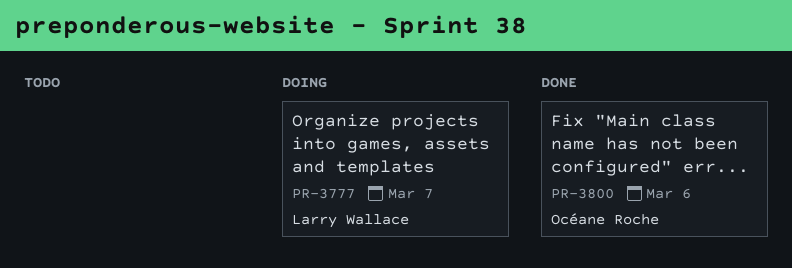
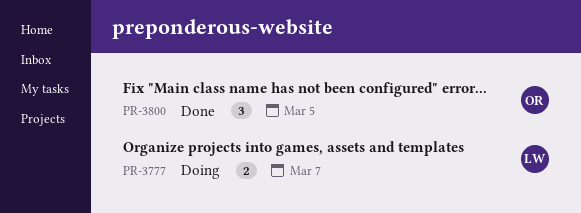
PR-3800, due: Mar 6 -> Mar 5

